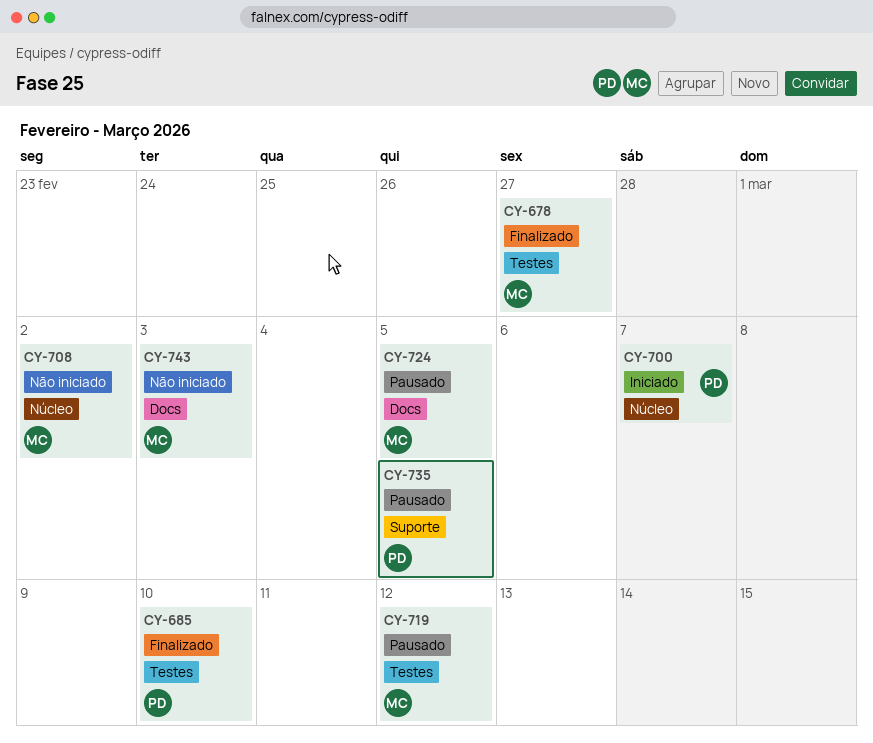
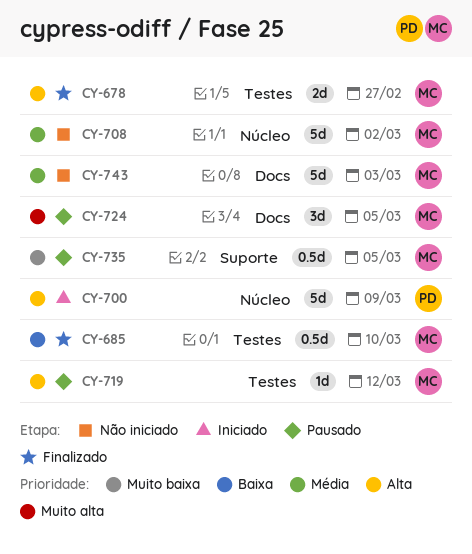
CY-685, owner: PD -> MC
CY-700, due: Mar 7 -> Mar 9
CY-735, owner: PD -> MC

